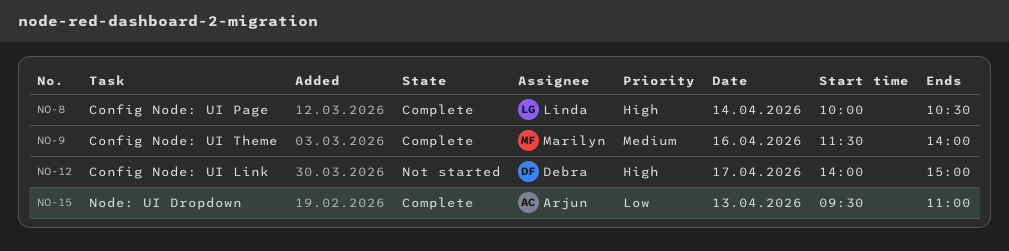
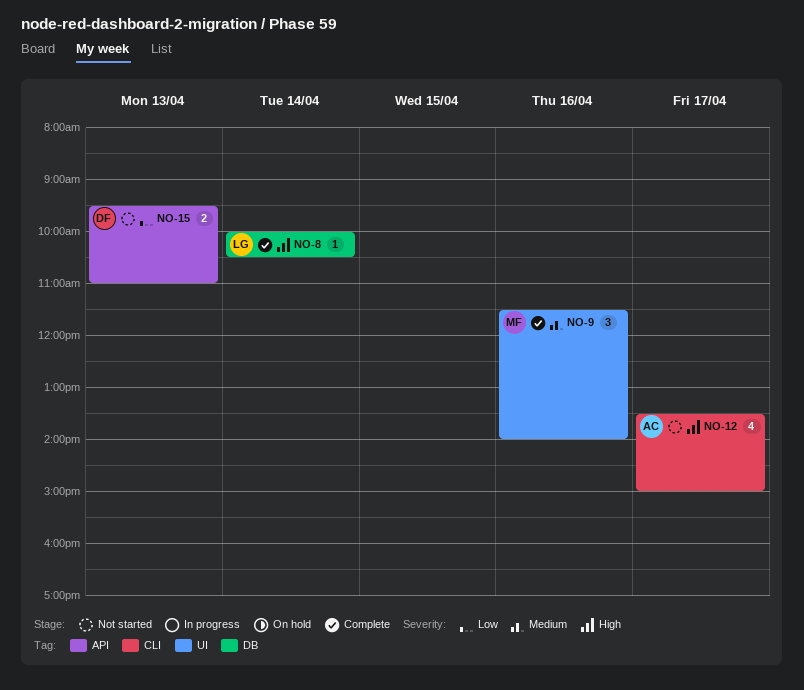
NO-12, owner: Debra -> Arjun
NO-12, begins: 14:00 -> 13:30
NO-15, status: Complete -> Not started
NO-15, owner: Arjun -> Debra

